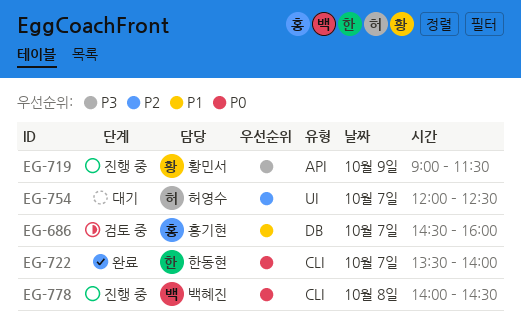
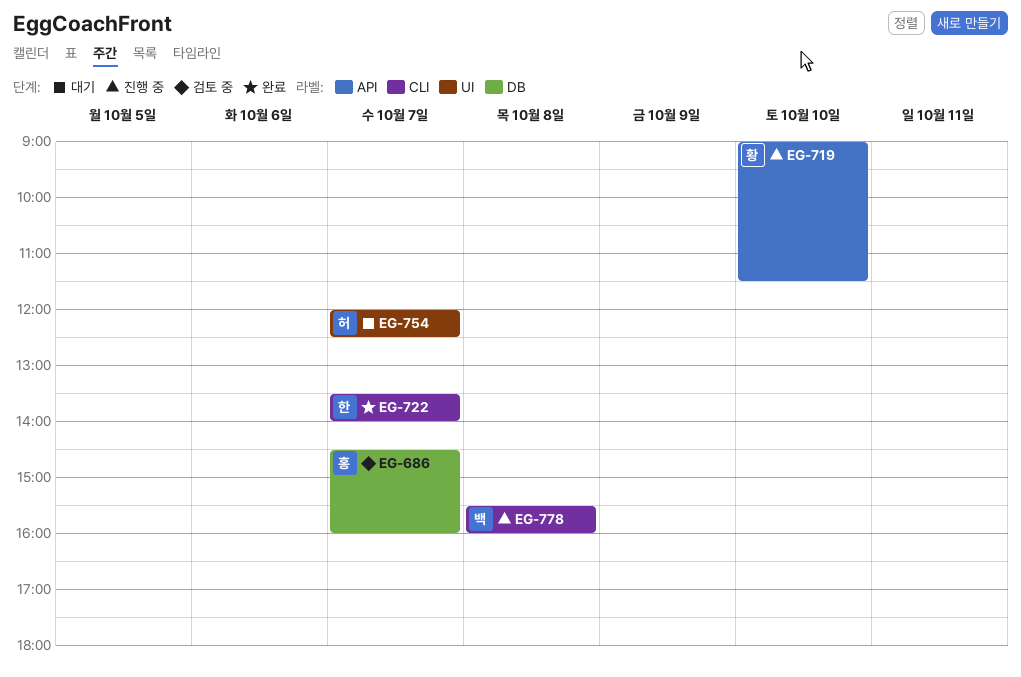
EG-719, day: Oct 9 -> Oct 10
EG-778, begins: 14:00 -> 15:30
EG-778, ends: 14:30 -> 16:00

